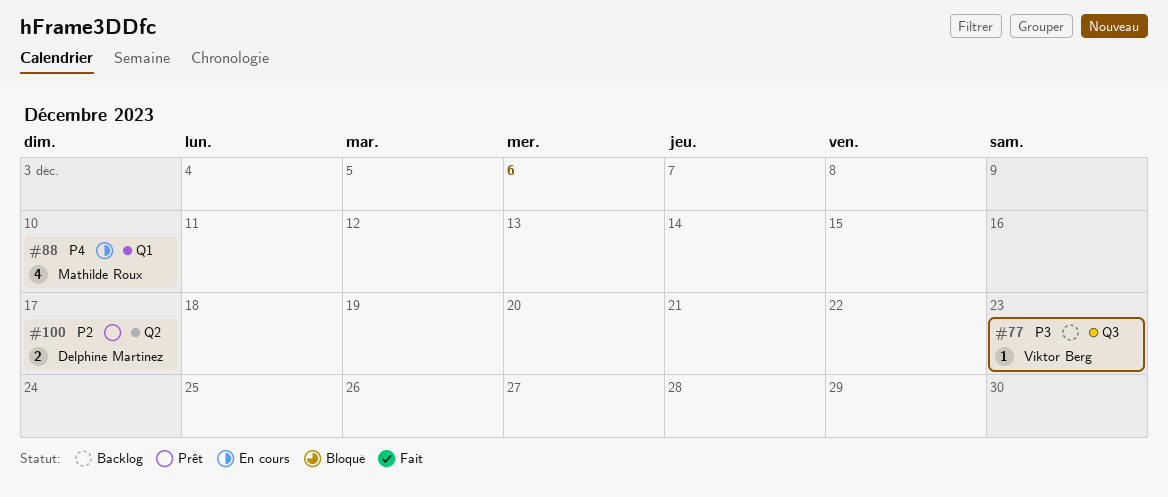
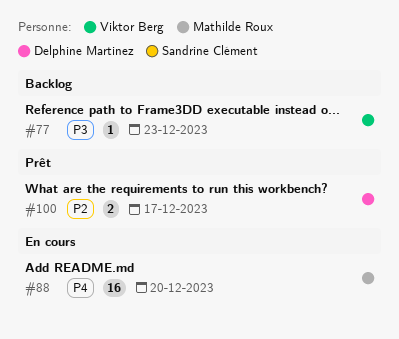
#88, estimate: 4 -> 16
#88, due: Dec 10 -> Dec 20

